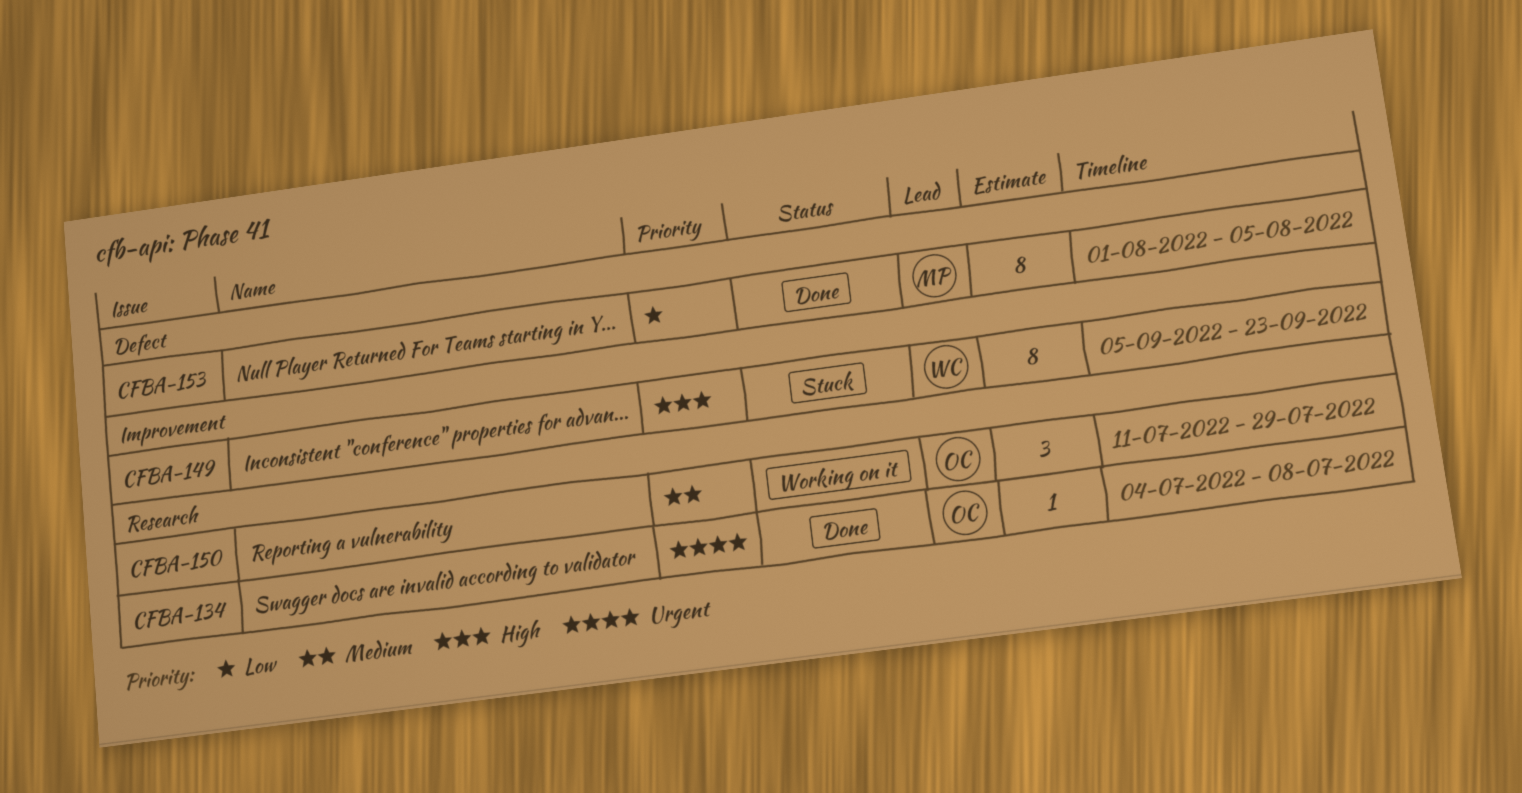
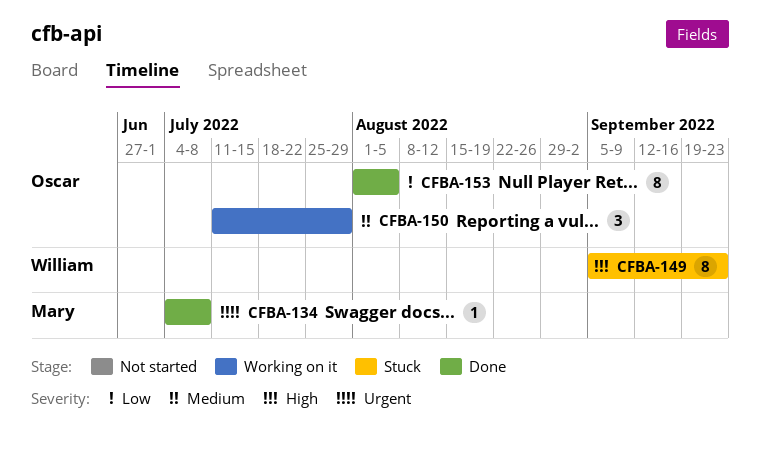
CFBA-134, owner: Oscar -> Mary
CFBA-153, owner: Mary -> Oscar

